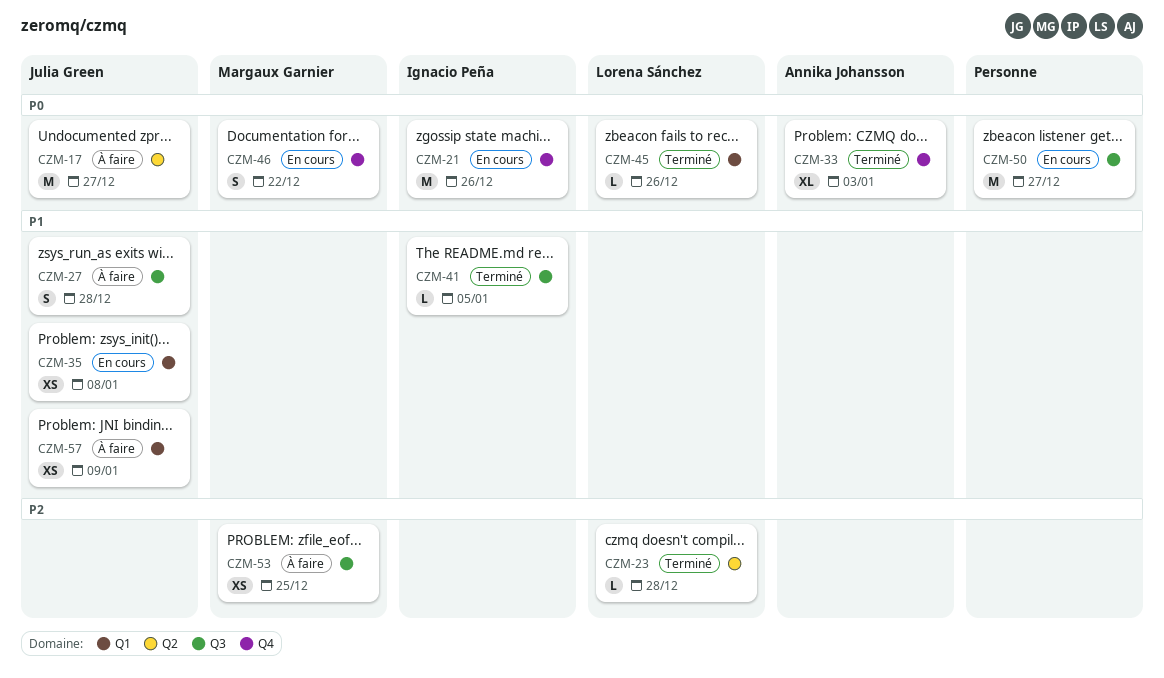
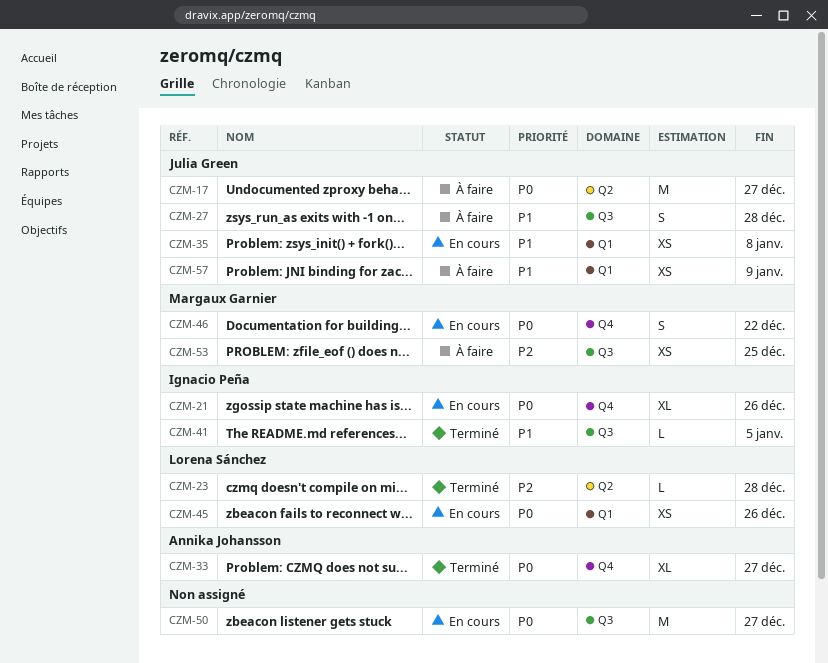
CZM-21, estimate: M -> XL
CZM-33, due: Jan 3 -> Dec 27
CZM-45, status: Terminé -> En cours
CZM-45, estimate: L -> XS

